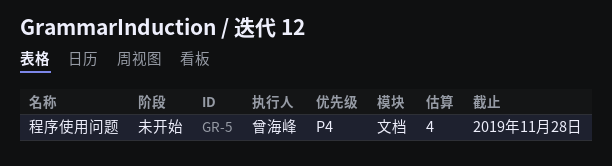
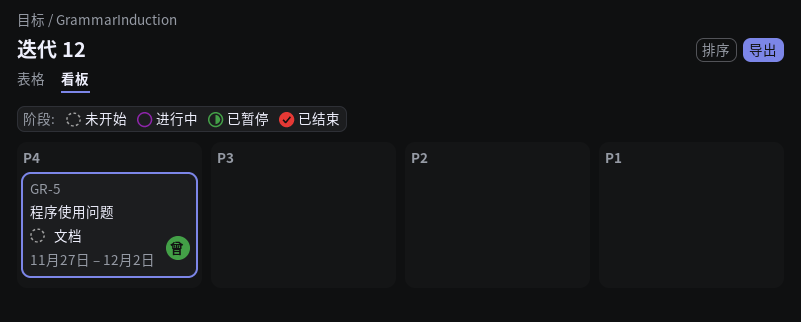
GR-5, due: Nov 28 -> Dec 2

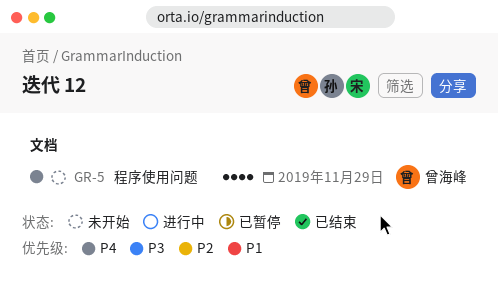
GR-5, due: Dec 2 -> Nov 29

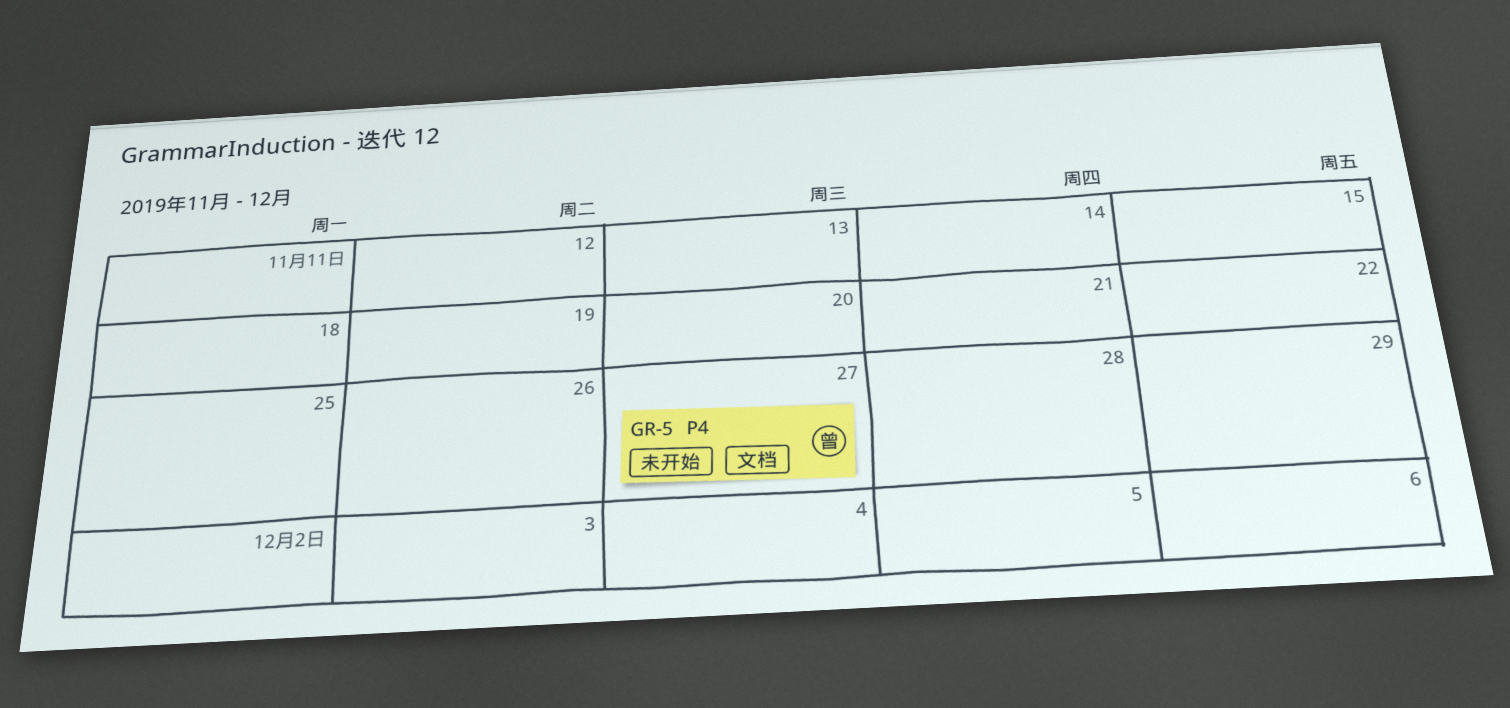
GR-5, due: Nov 29 -> Nov 27

